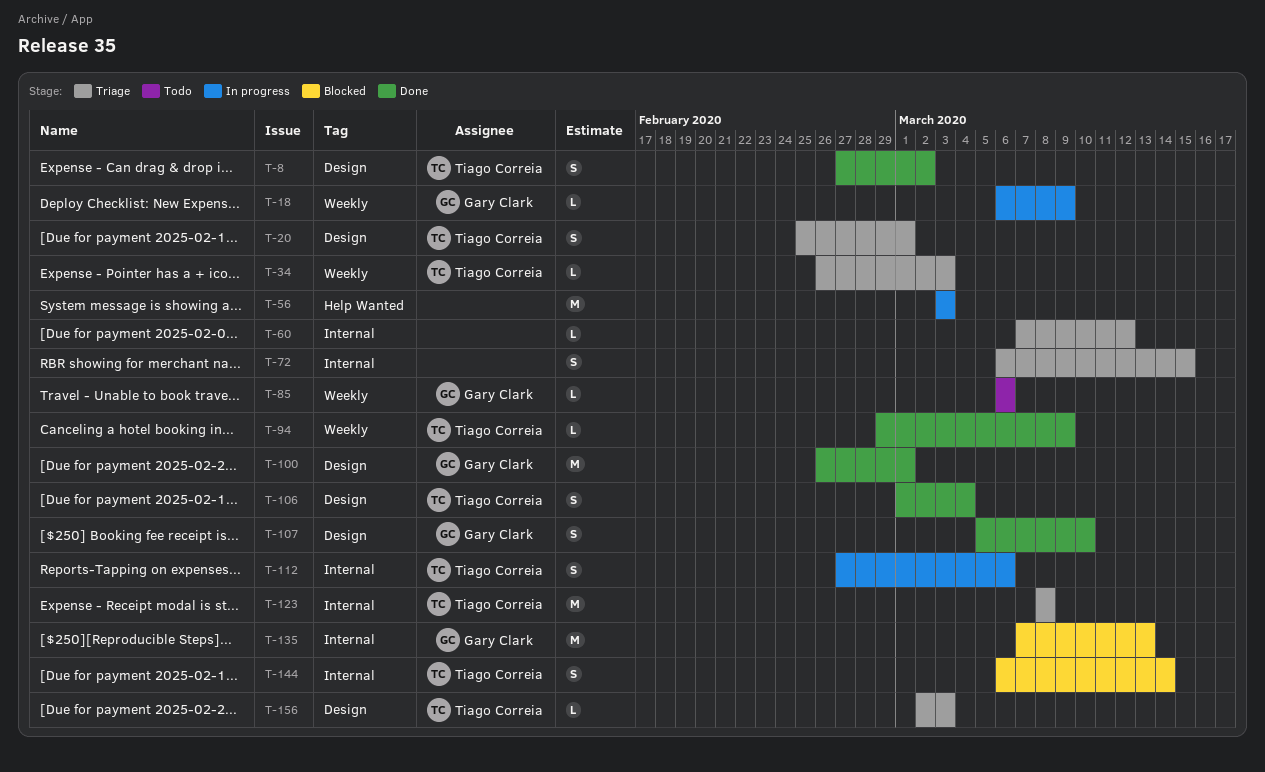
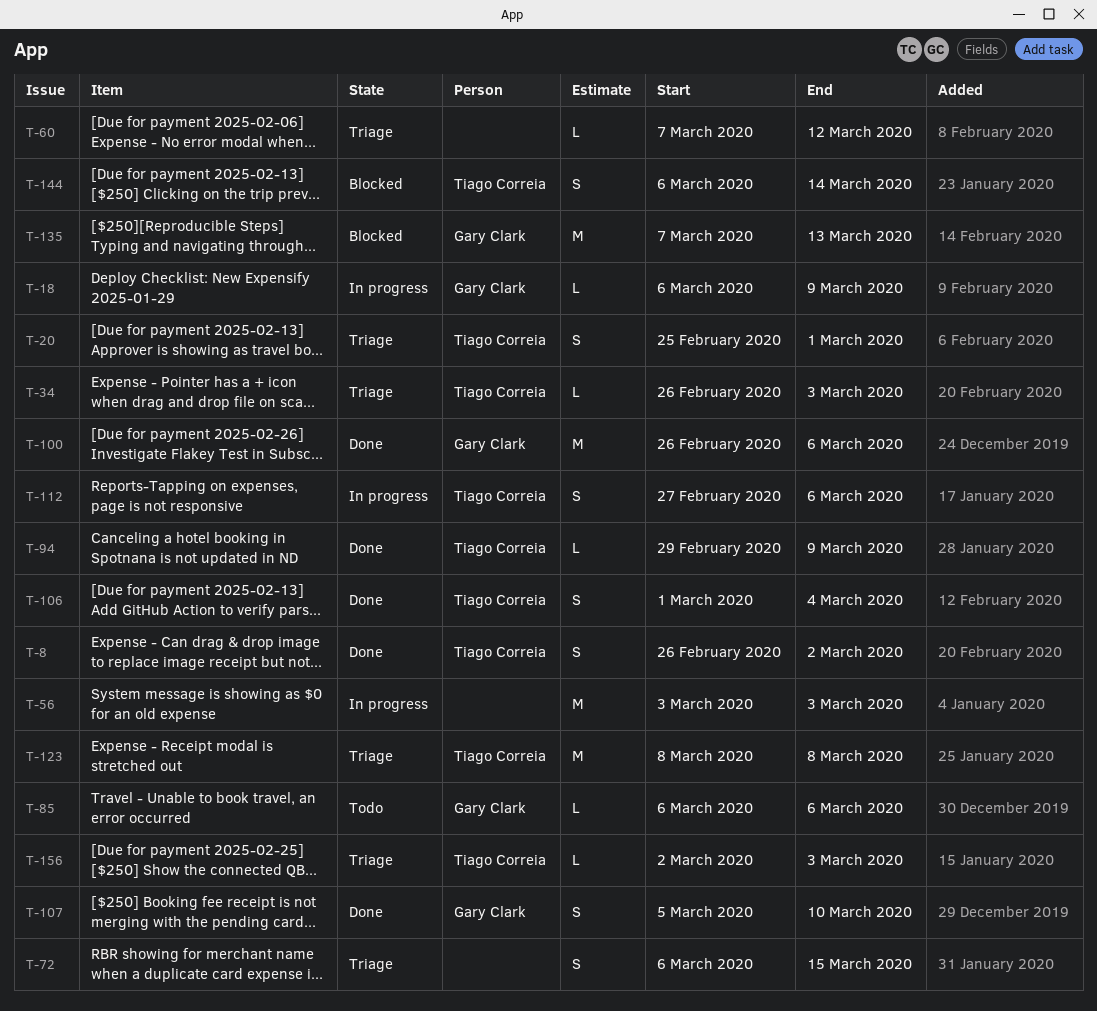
T-8, start: Feb 27 -> Feb 26
T-100, due: Mar 1 -> Mar 6

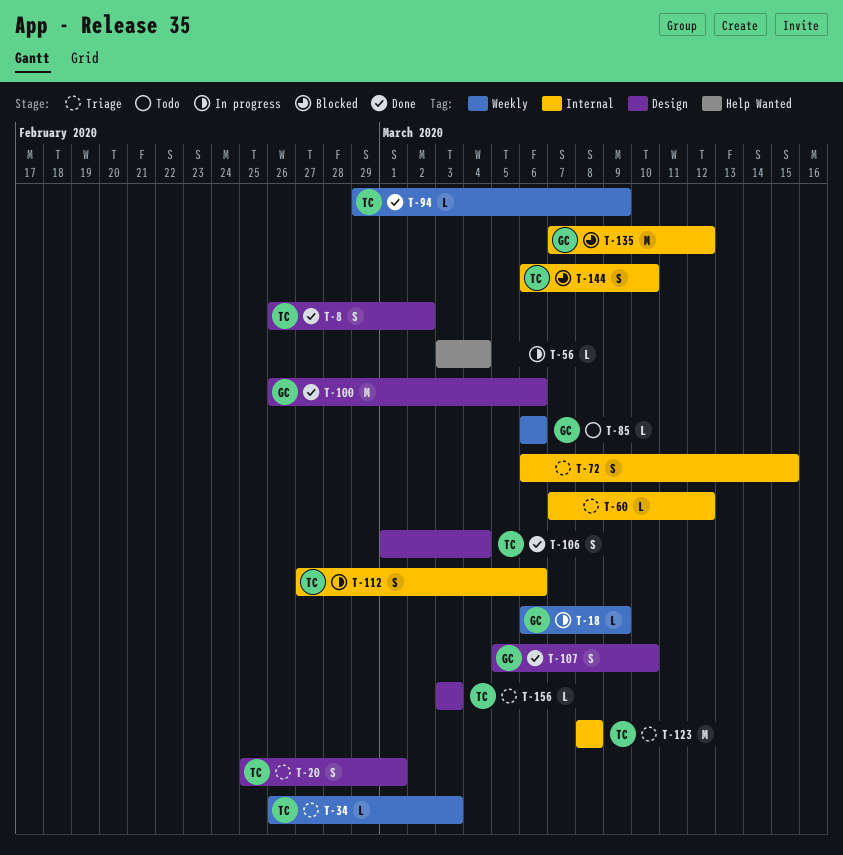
T-56, estimate: M -> L
T-56, due: Mar 3 -> Mar 4
T-135, due: Mar 13 -> Mar 12
T-144, due: Mar 14 -> Mar 10
T-156, start: Mar 2 -> Mar 3

